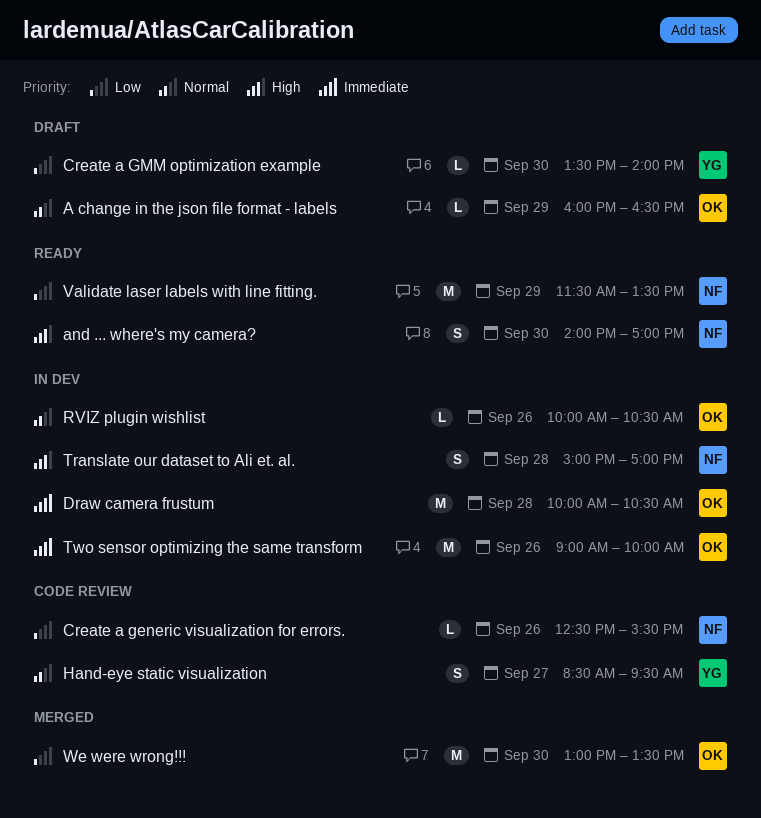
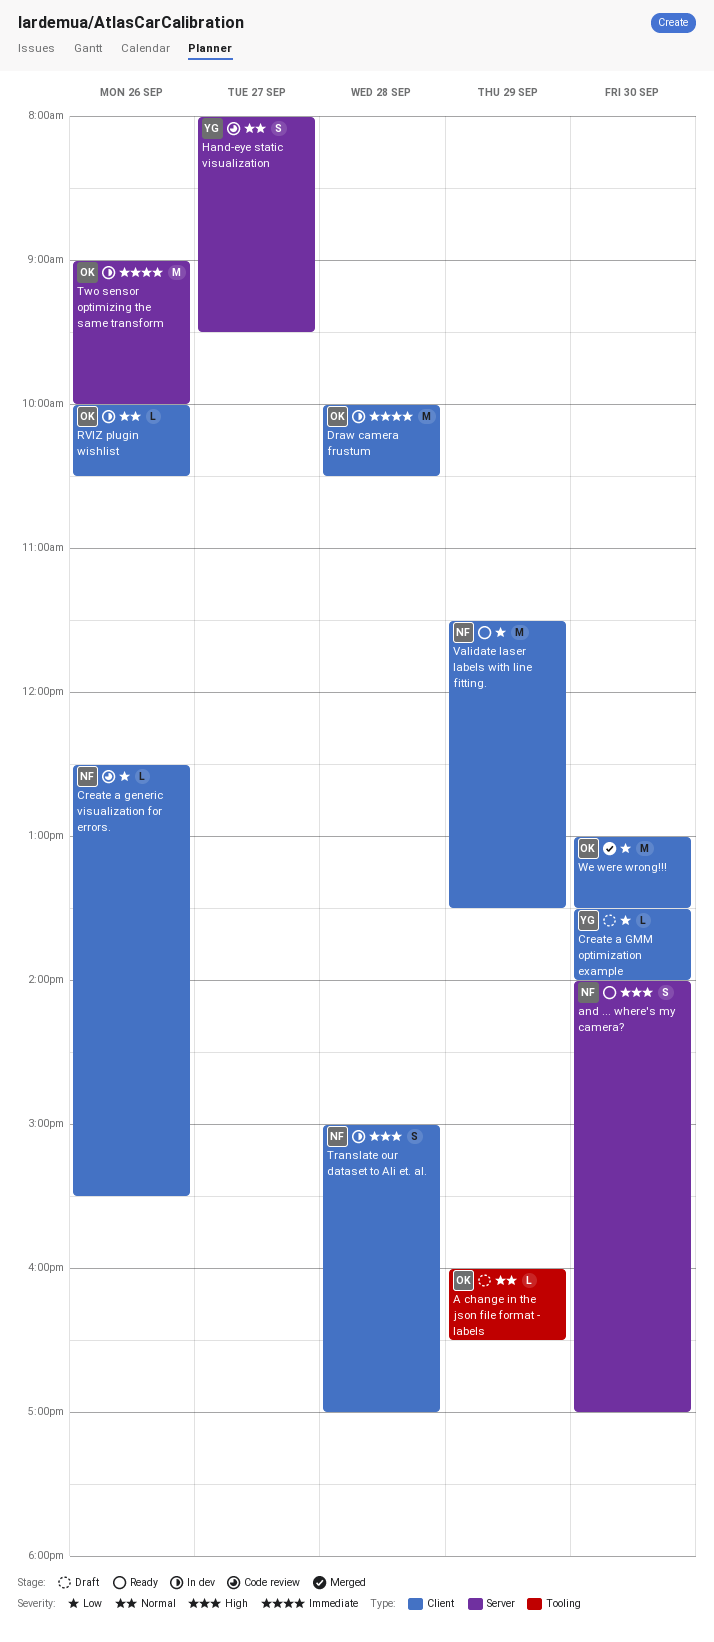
Hand-eye static visualization, begins: 08:30 -> 08:00

